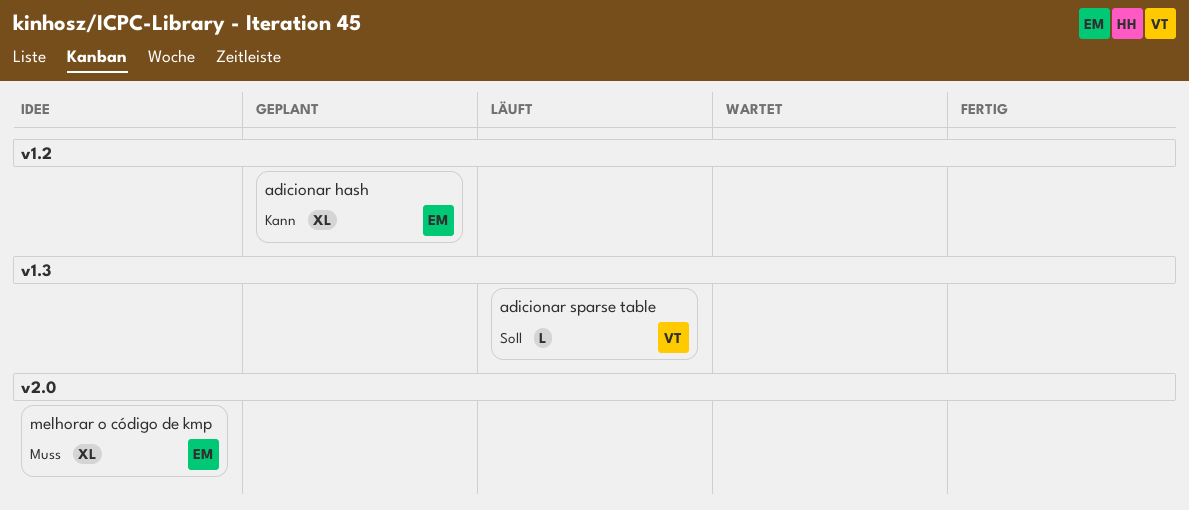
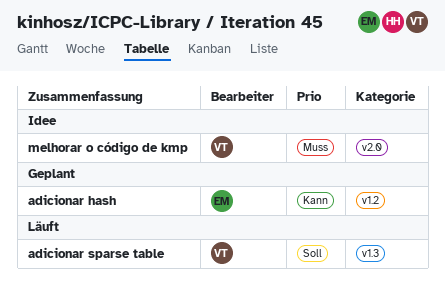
melhorar o código de kmp, owner: EM -> VT

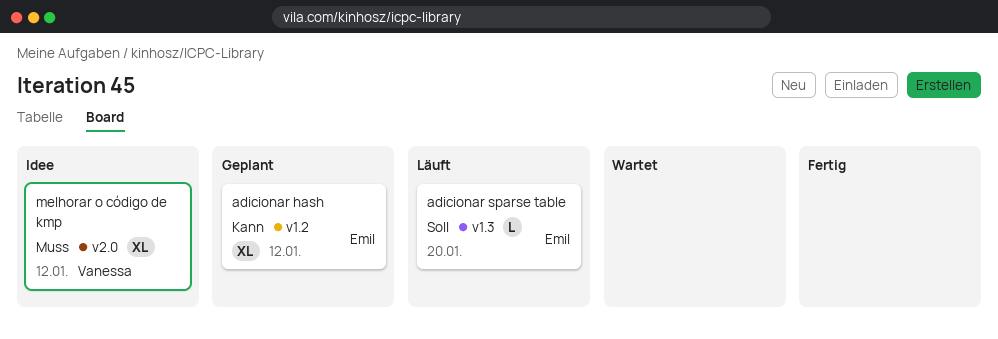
adicionar sparse table, owner: Vanessa -> Emil

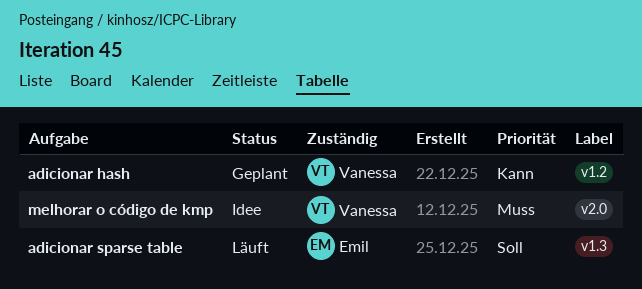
adicionar hash, owner: Emil -> Vanessa

